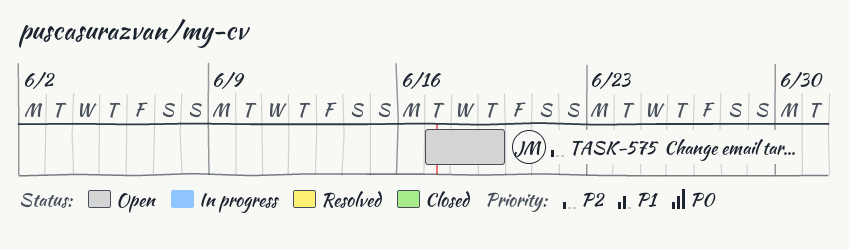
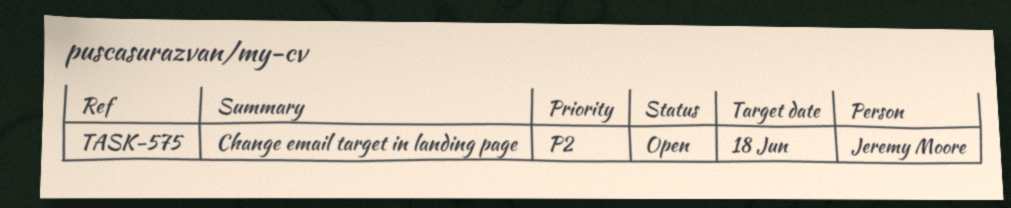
TASK-575, due: Jun 19 -> Jun 18

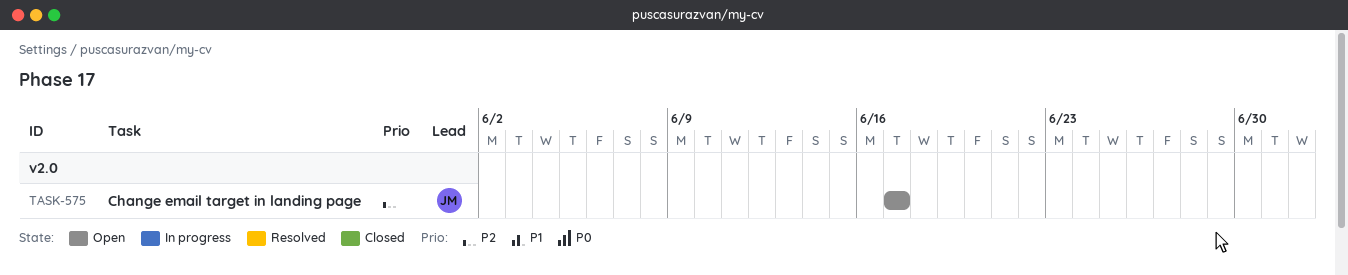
TASK-575, due: Jun 18 -> Jun 17

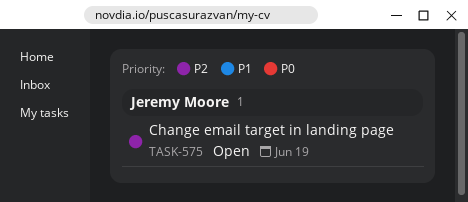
TASK-575, due: Jun 17 -> Jun 19

